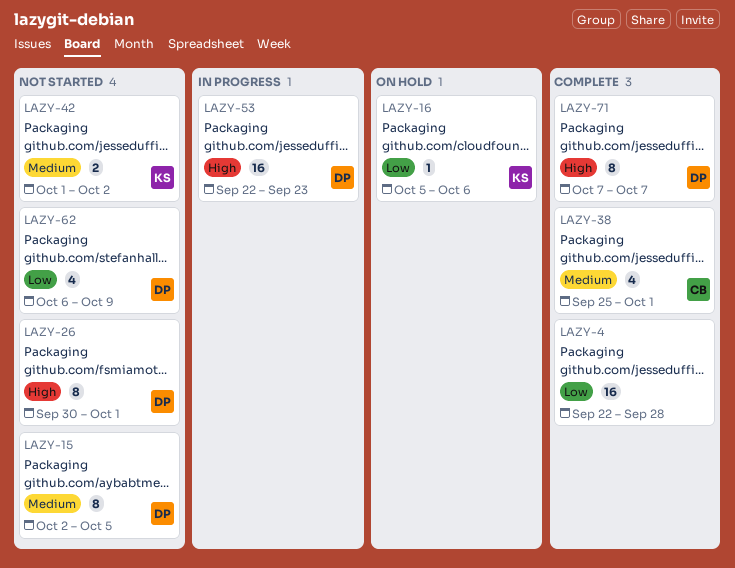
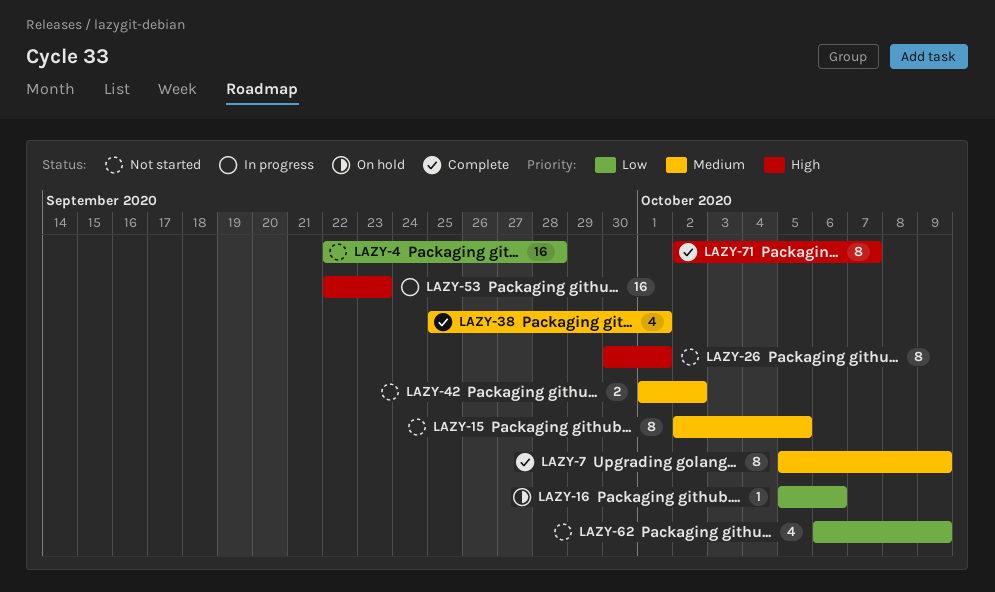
LAZY-4, status: Complete -> Not started
LAZY-7: none -> present
LAZY-71, start: Oct 7 -> Oct 2

